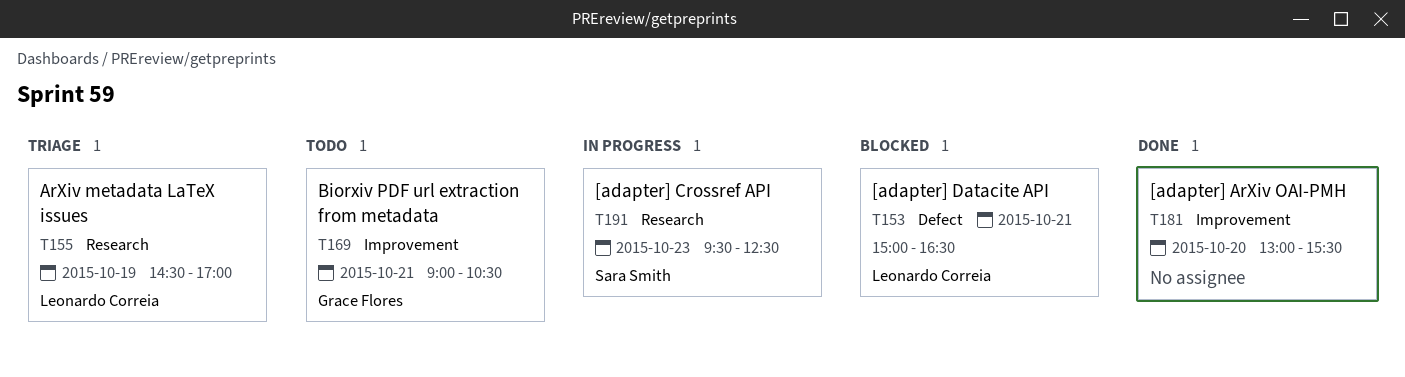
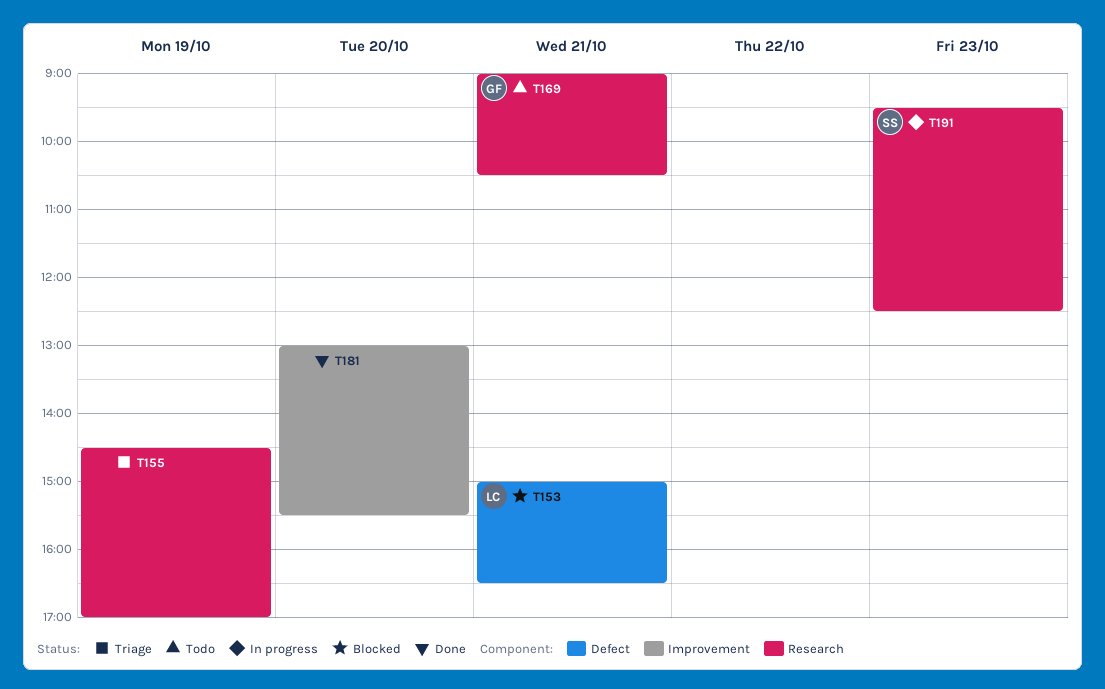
T155, owner: Leonardo Correia -> none
T169, label: Improvement -> Research

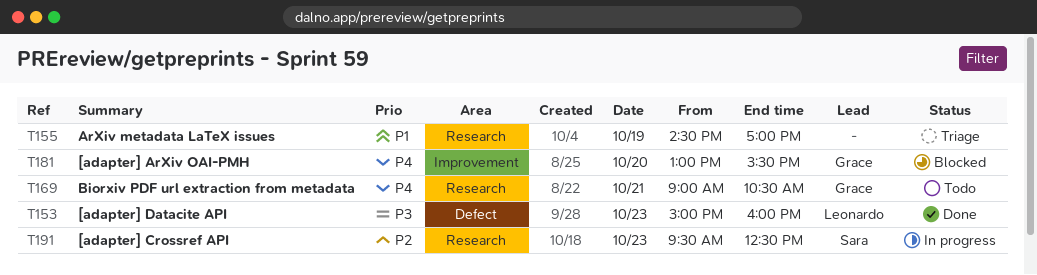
T153, status: Blocked -> Done
T153, day: Oct 21 -> Oct 23
T153, ends: 16:30 -> 16:00
T181, status: Done -> Blocked
T181, owner: none -> Grace

